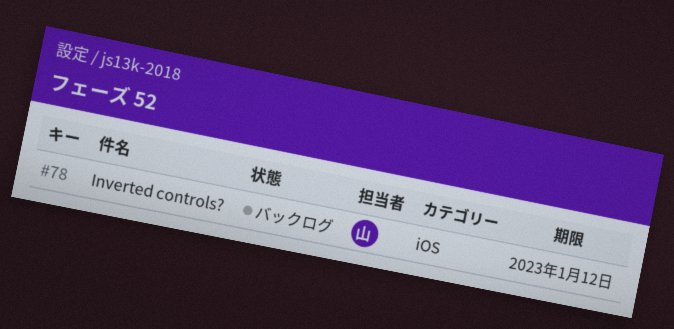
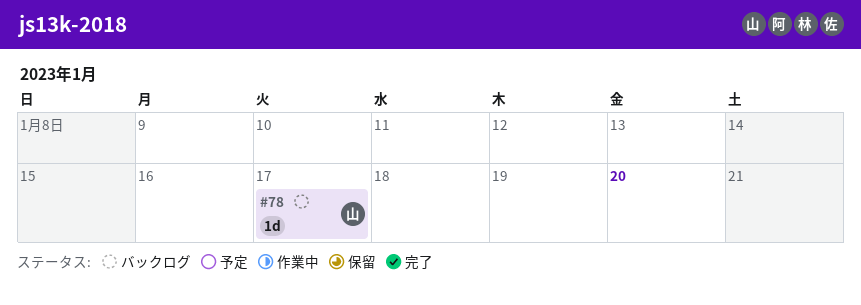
#78, due: Jan 12 -> Jan 17

